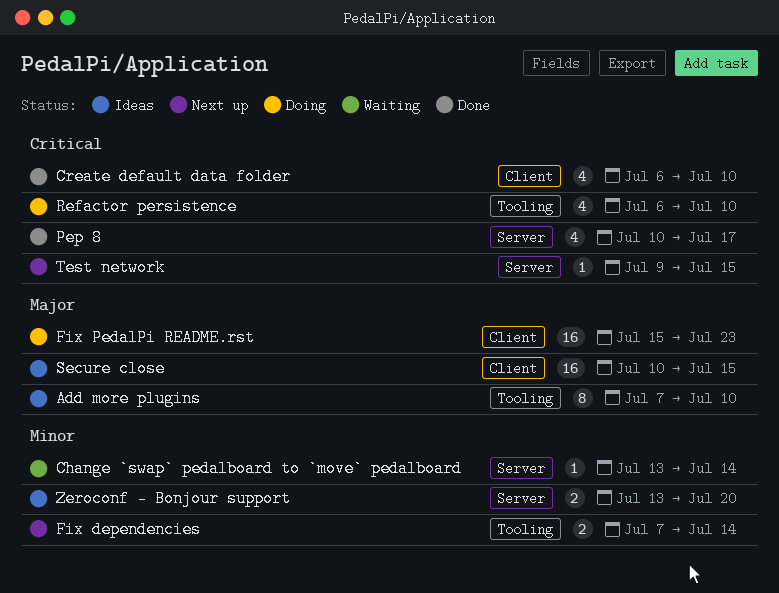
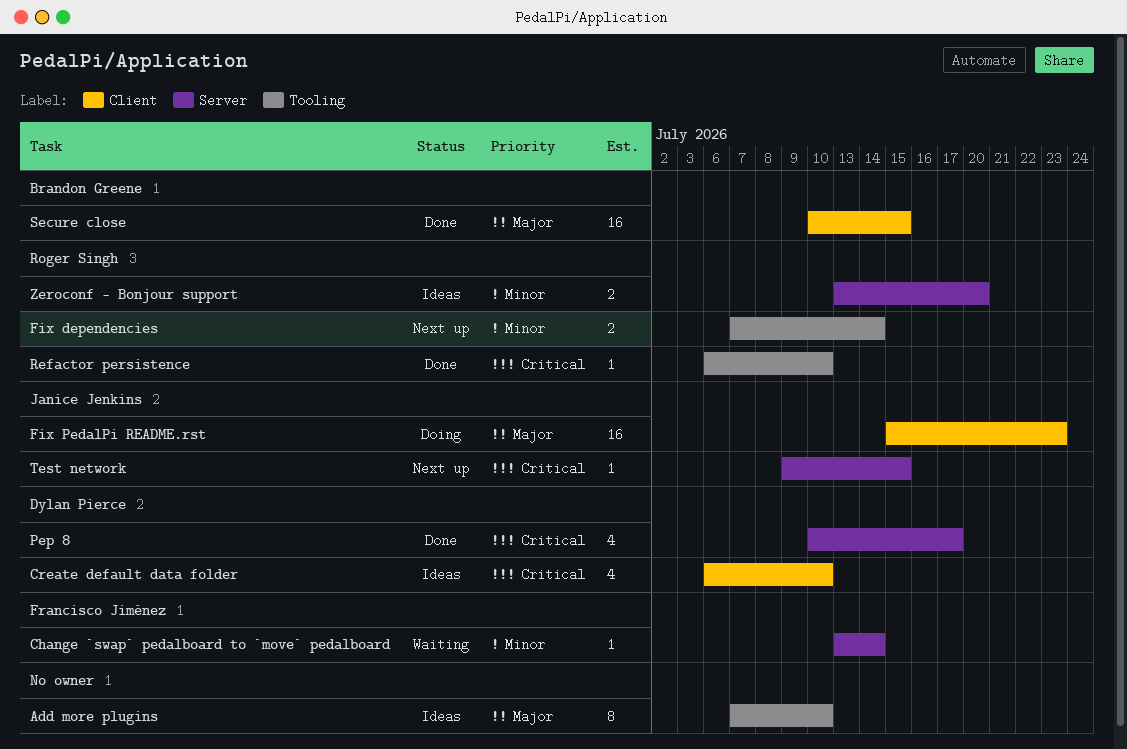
Create default data folder, status: Done -> Ideas
Refactor persistence, status: Doing -> Done
Refactor persistence, estimate: 4 -> 1
Secure close, status: Ideas -> Done

